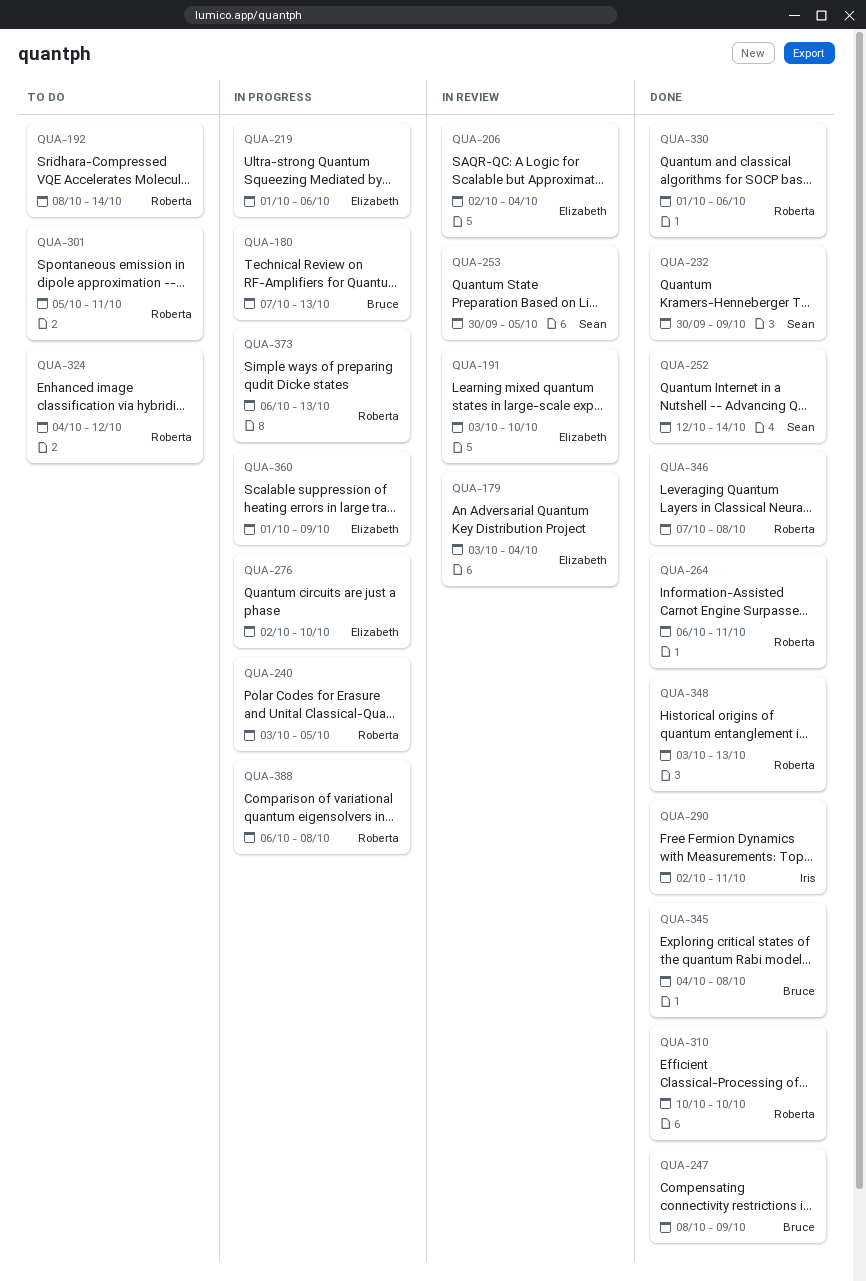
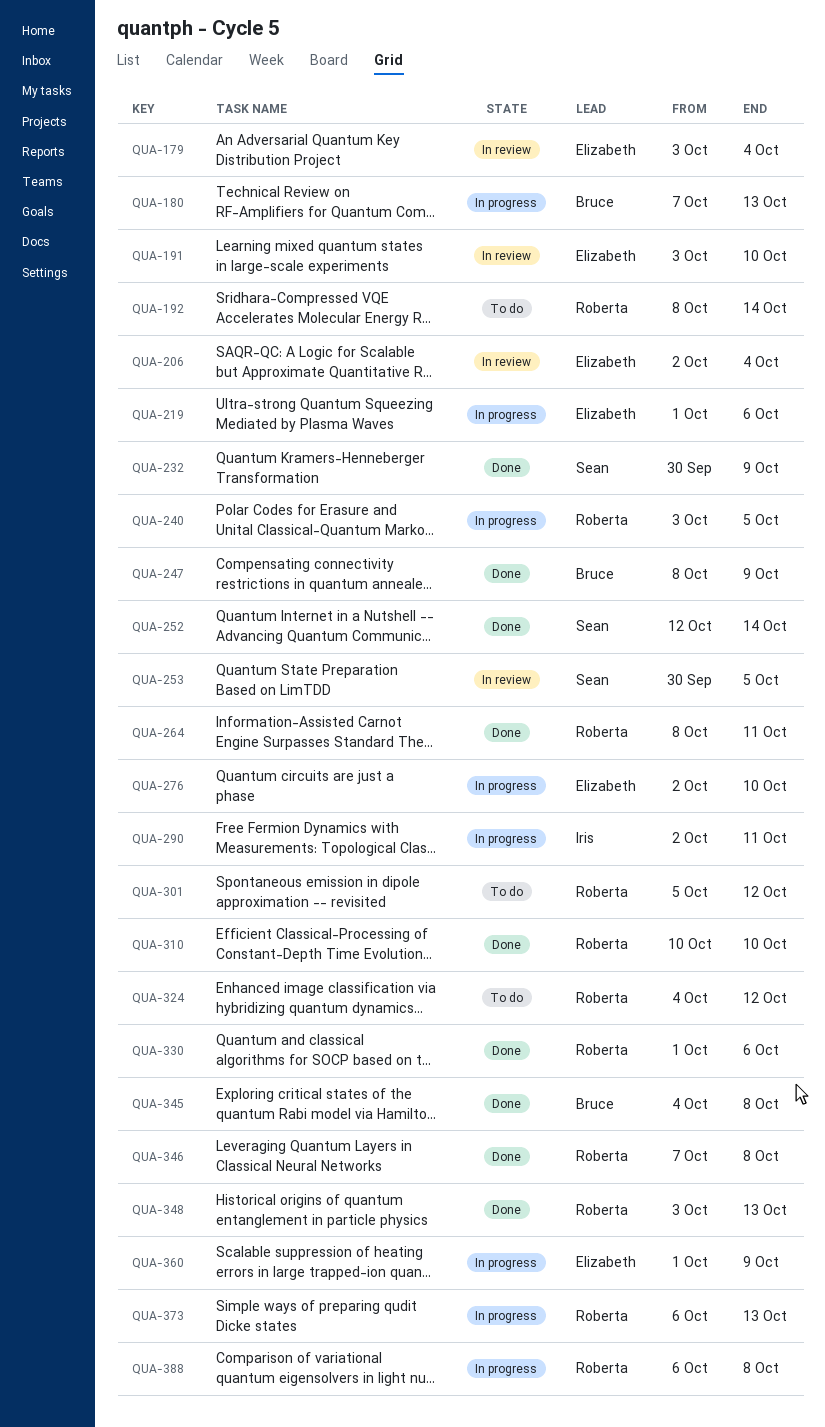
QUA-264, start: Oct 6 -> Oct 8
QUA-290, status: Done -> In progress
QUA-301, due: Oct 11 -> Oct 12

